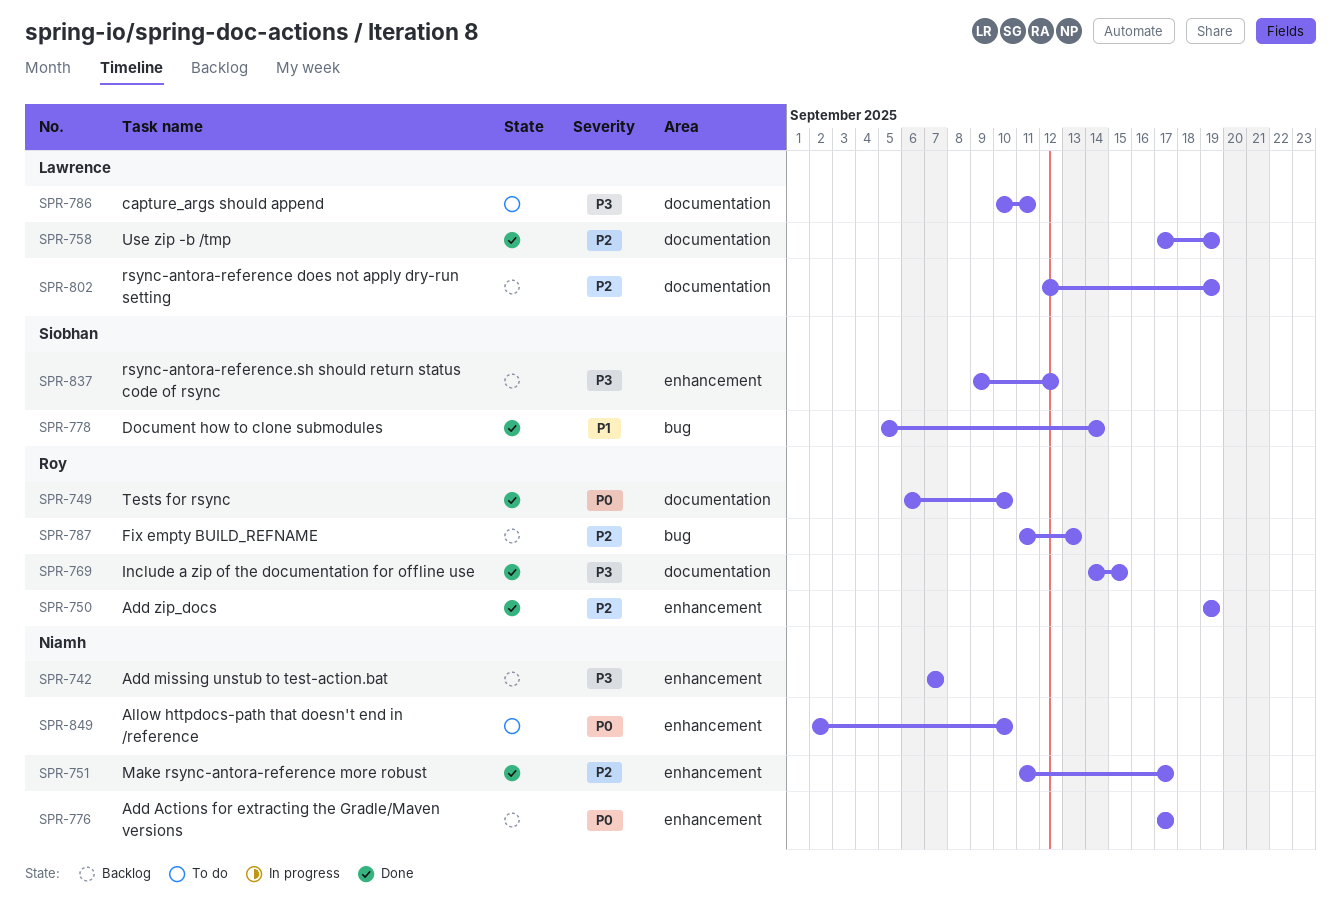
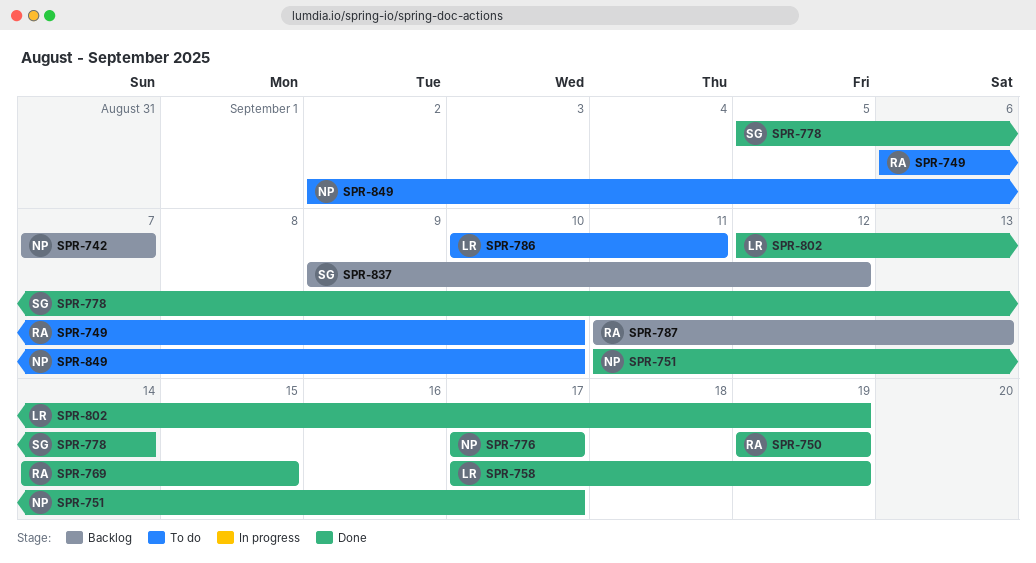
SPR-749, status: Done -> To do
SPR-776, status: Backlog -> Done
SPR-802, status: Backlog -> Done

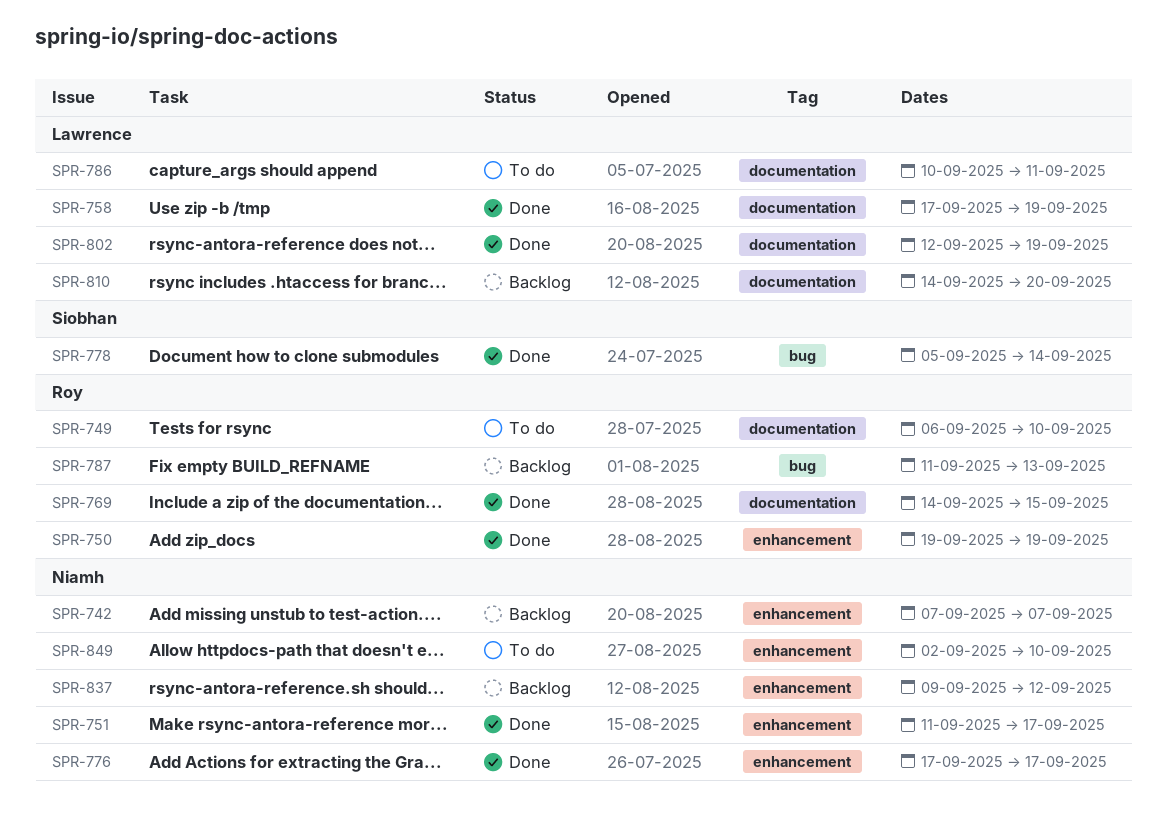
SPR-810: none -> present
SPR-837, owner: Siobhan -> Niamh

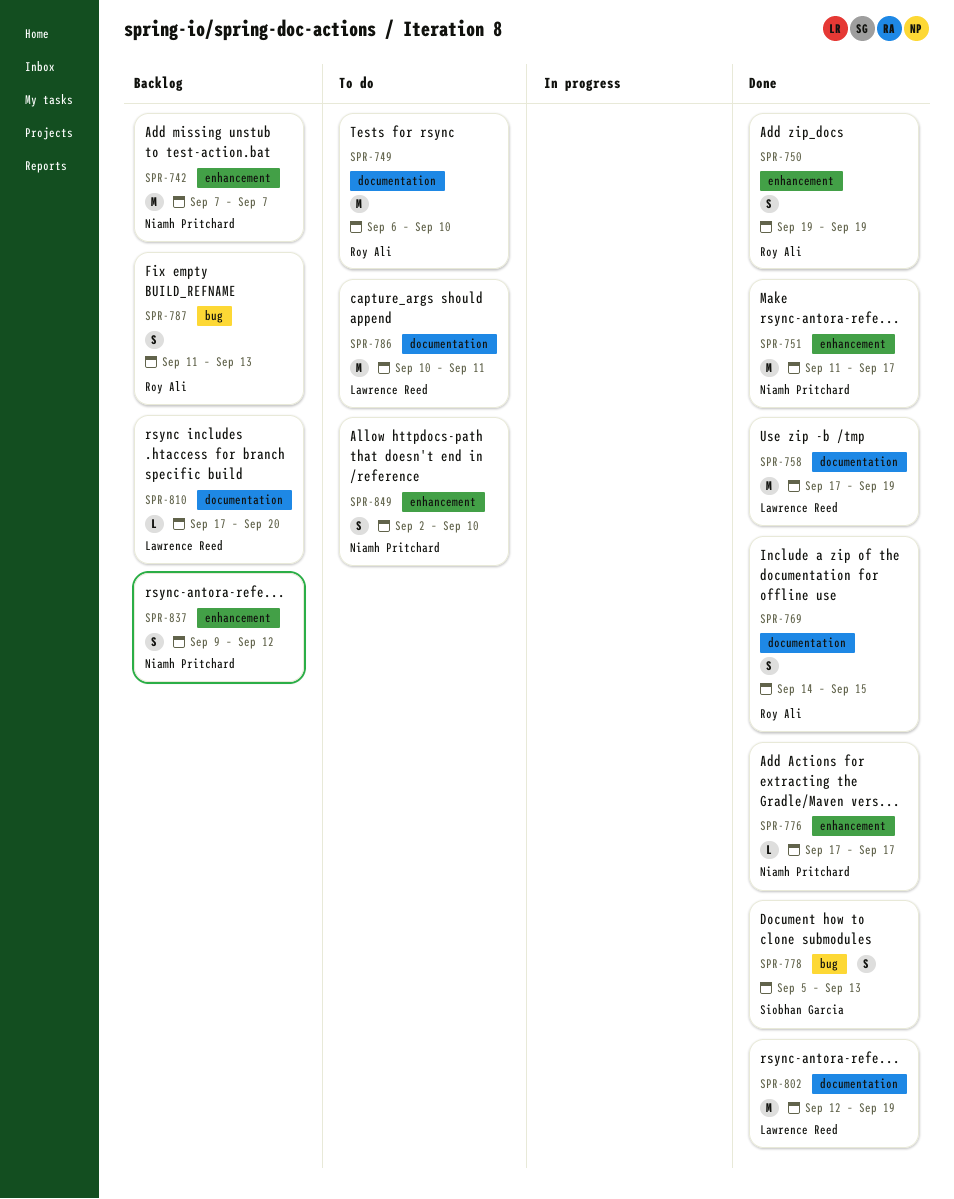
SPR-778, due: Sep 14 -> Sep 13
SPR-810, start: Sep 14 -> Sep 17

